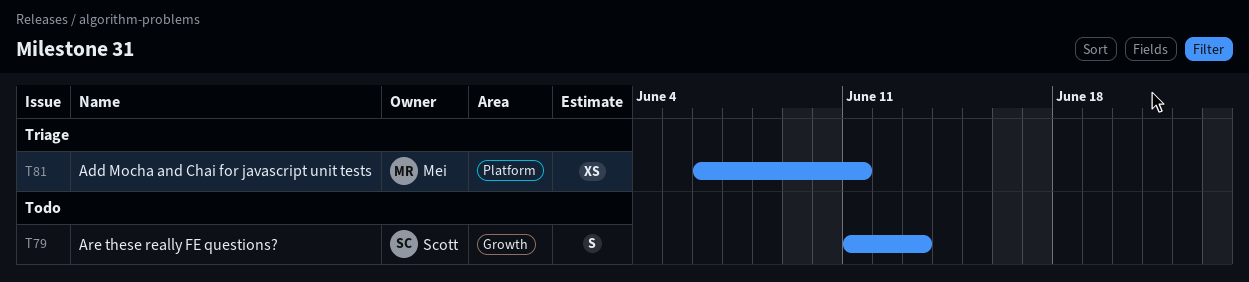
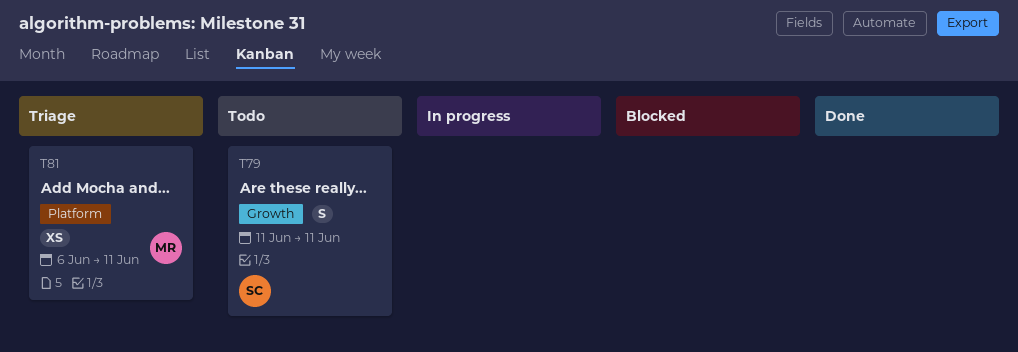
T79, due: Jun 13 -> Jun 11

